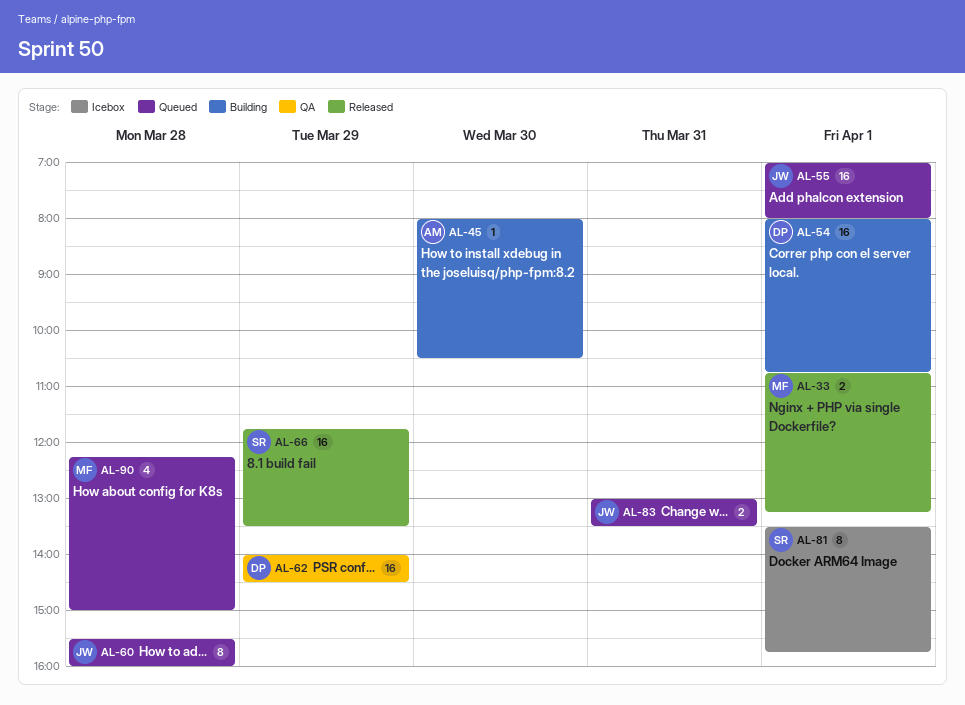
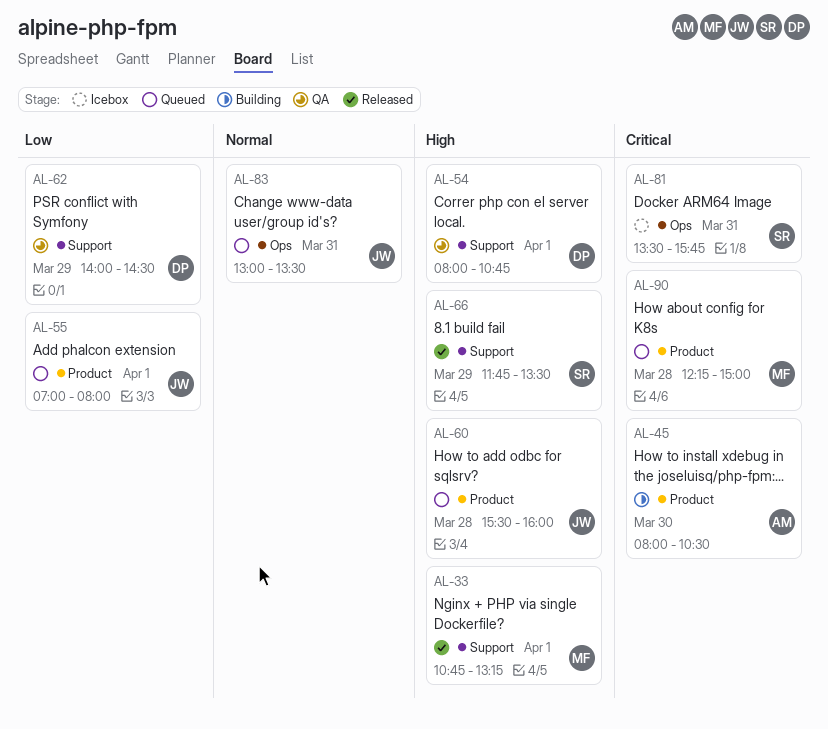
AL-54, status: Building -> QA
AL-81, day: Apr 1 -> Mar 31

